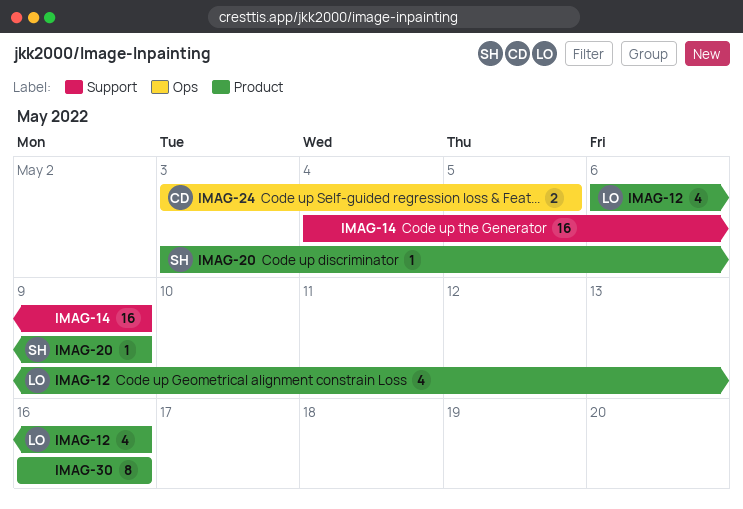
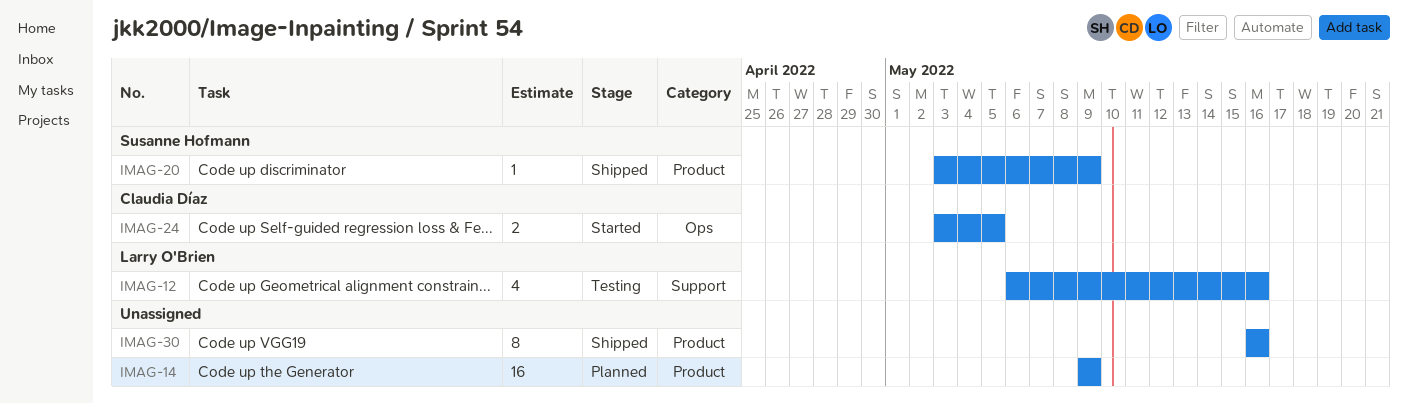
IMAG-12, label: Product -> Support
IMAG-14, label: Support -> Product
IMAG-14, start: May 4 -> May 9

